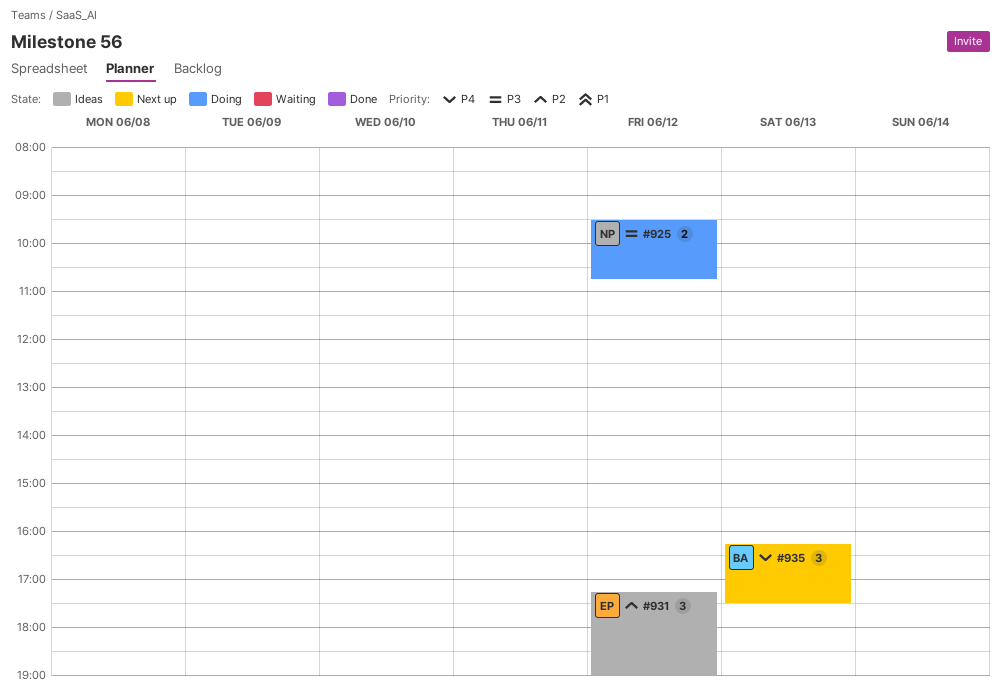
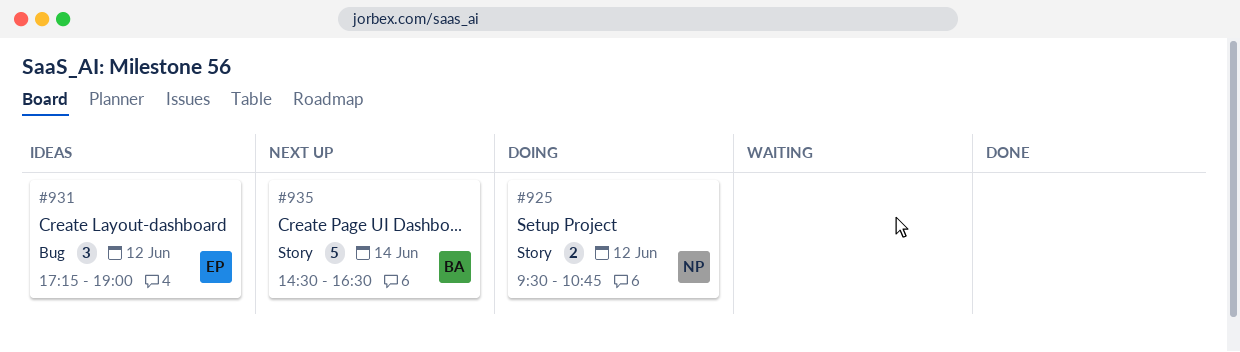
#935, estimate: 3 -> 5
#935, day: Jun 13 -> Jun 14
#935, begins: 16:15 -> 14:30
#935, ends: 17:30 -> 16:30

